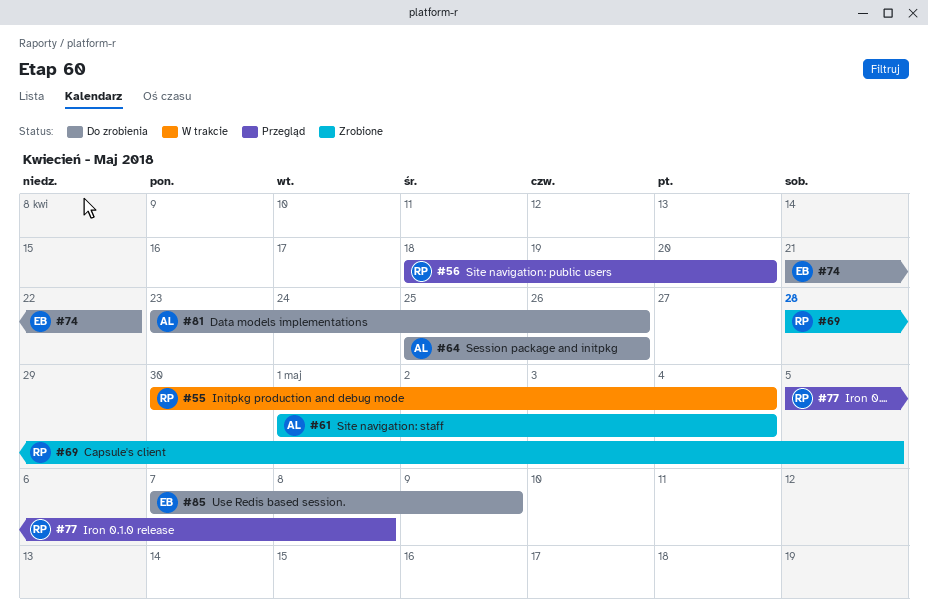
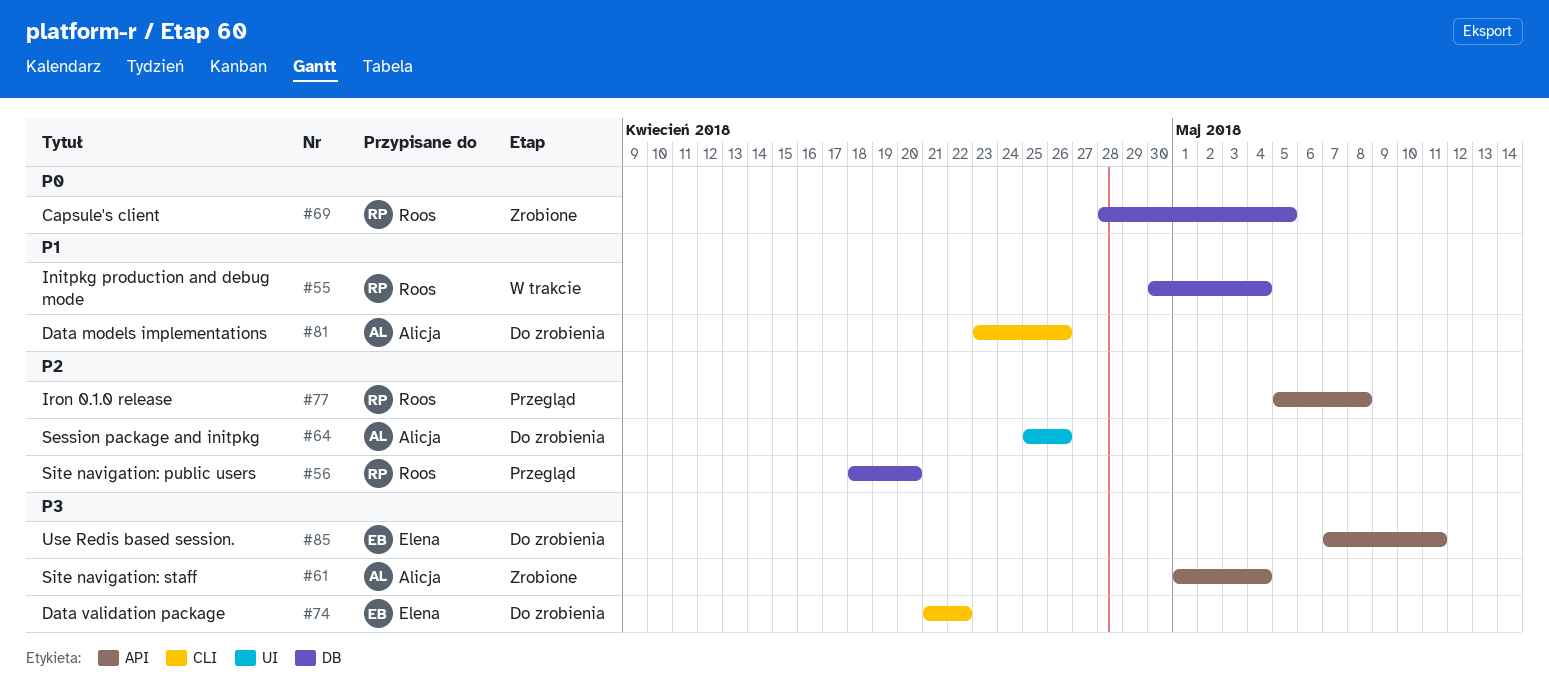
#85, due: May 9 -> May 11

